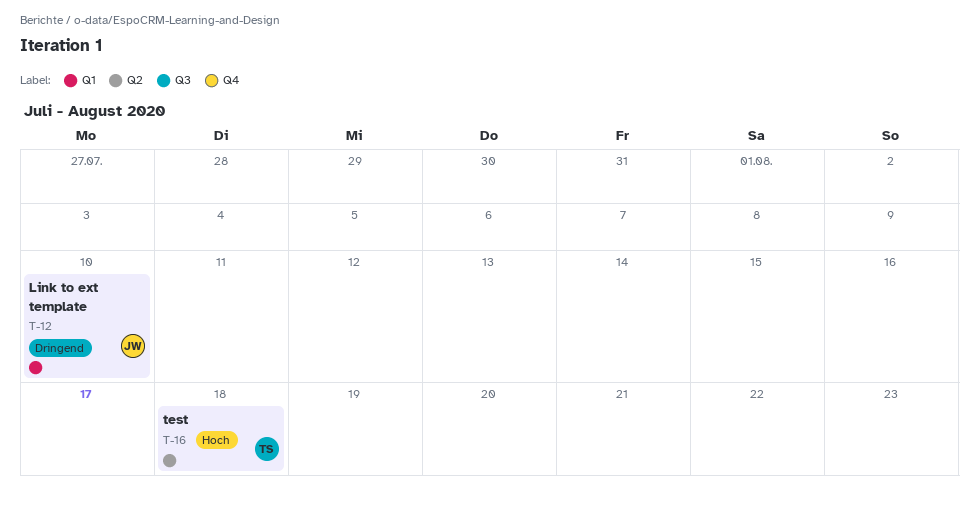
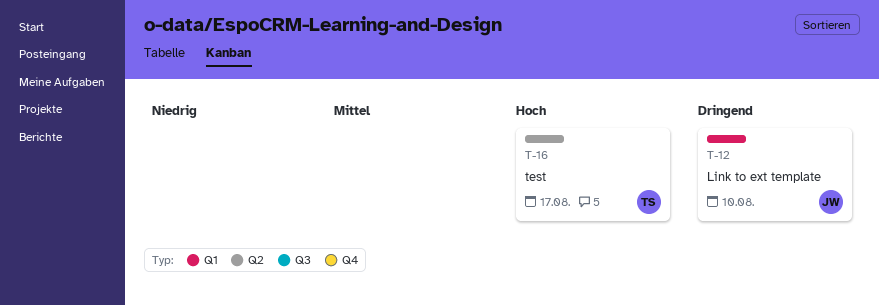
T-16, due: Aug 18 -> Aug 17

